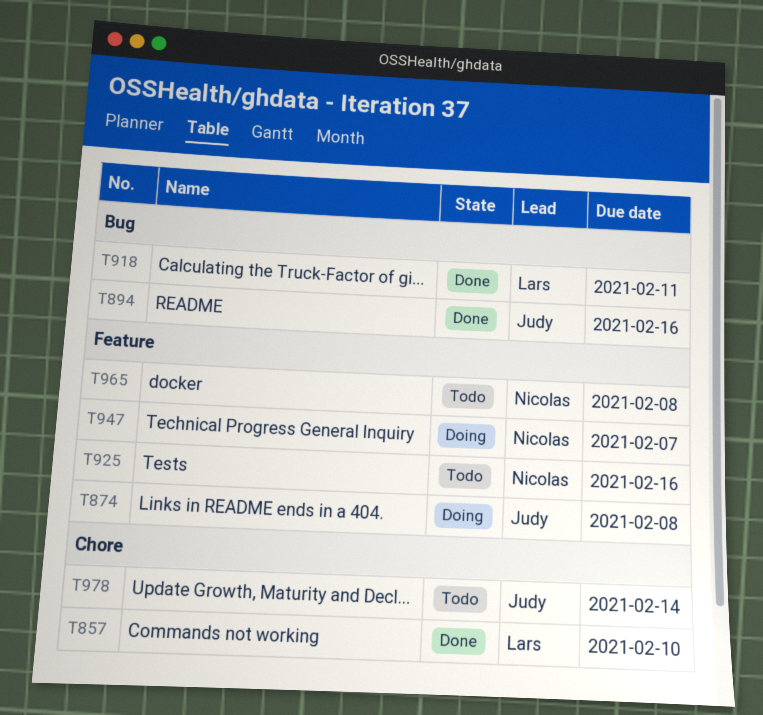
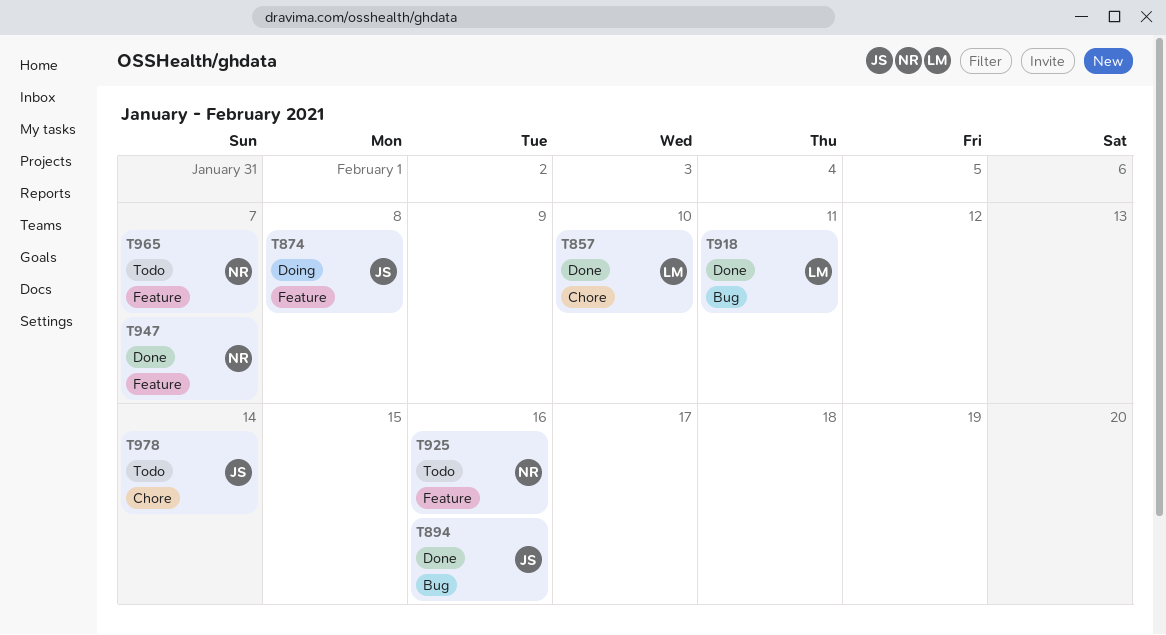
T947, status: Doing -> Done
T965, due: Feb 8 -> Feb 7

